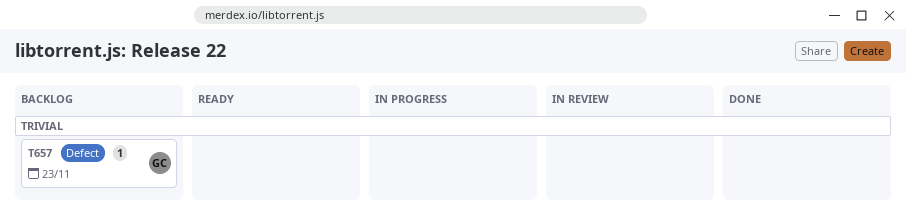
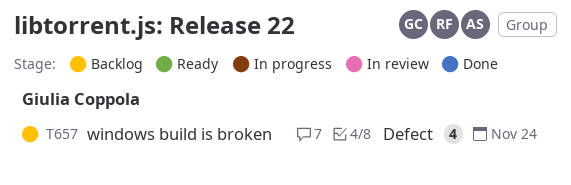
T657, estimate: 1 -> 4
T657, due: Nov 23 -> Nov 24

